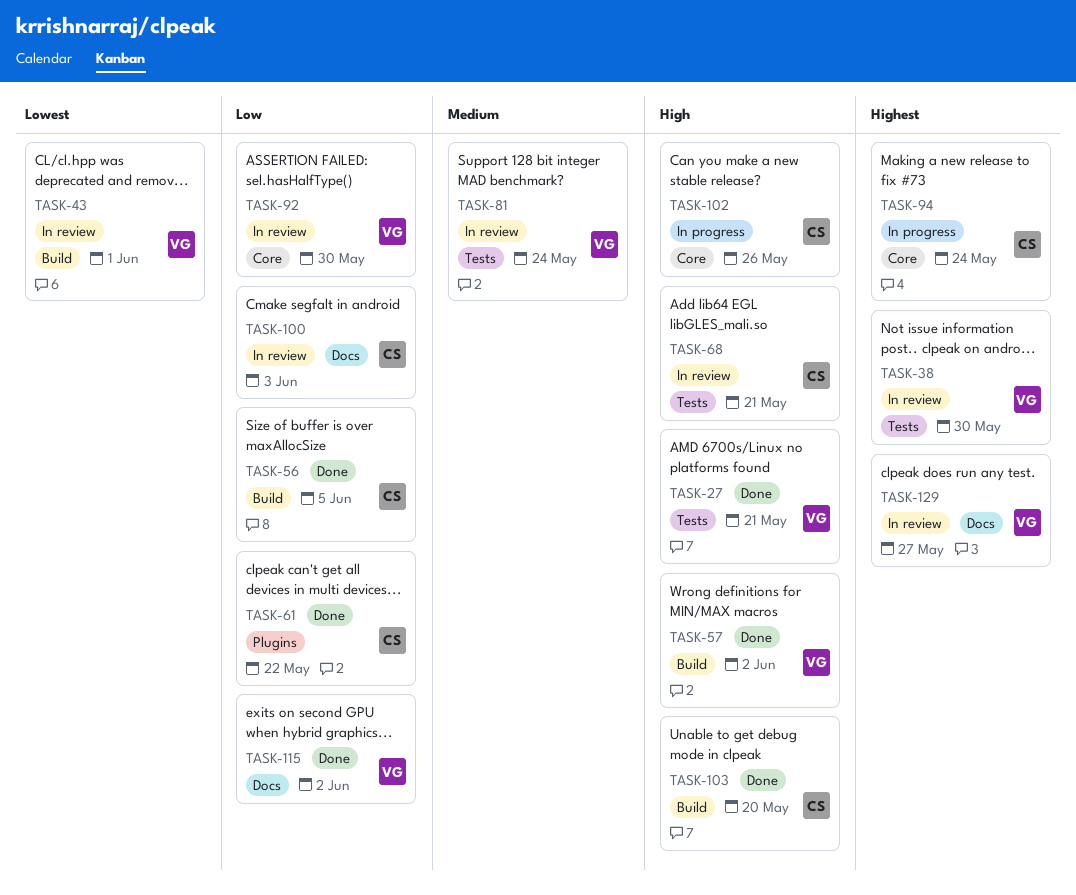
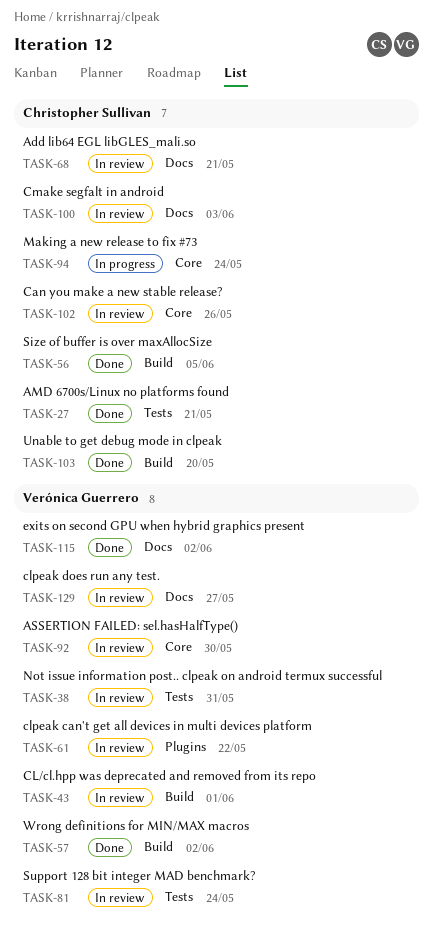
TASK-27, owner: Verónica Guerrero -> Christopher Sullivan
TASK-38, due: May 30 -> May 31
TASK-61, status: Done -> In review
TASK-61, owner: Christopher Sullivan -> Verónica Guerrero
TASK-68, label: Tests -> Docs
TASK-102, status: In progress -> In review

